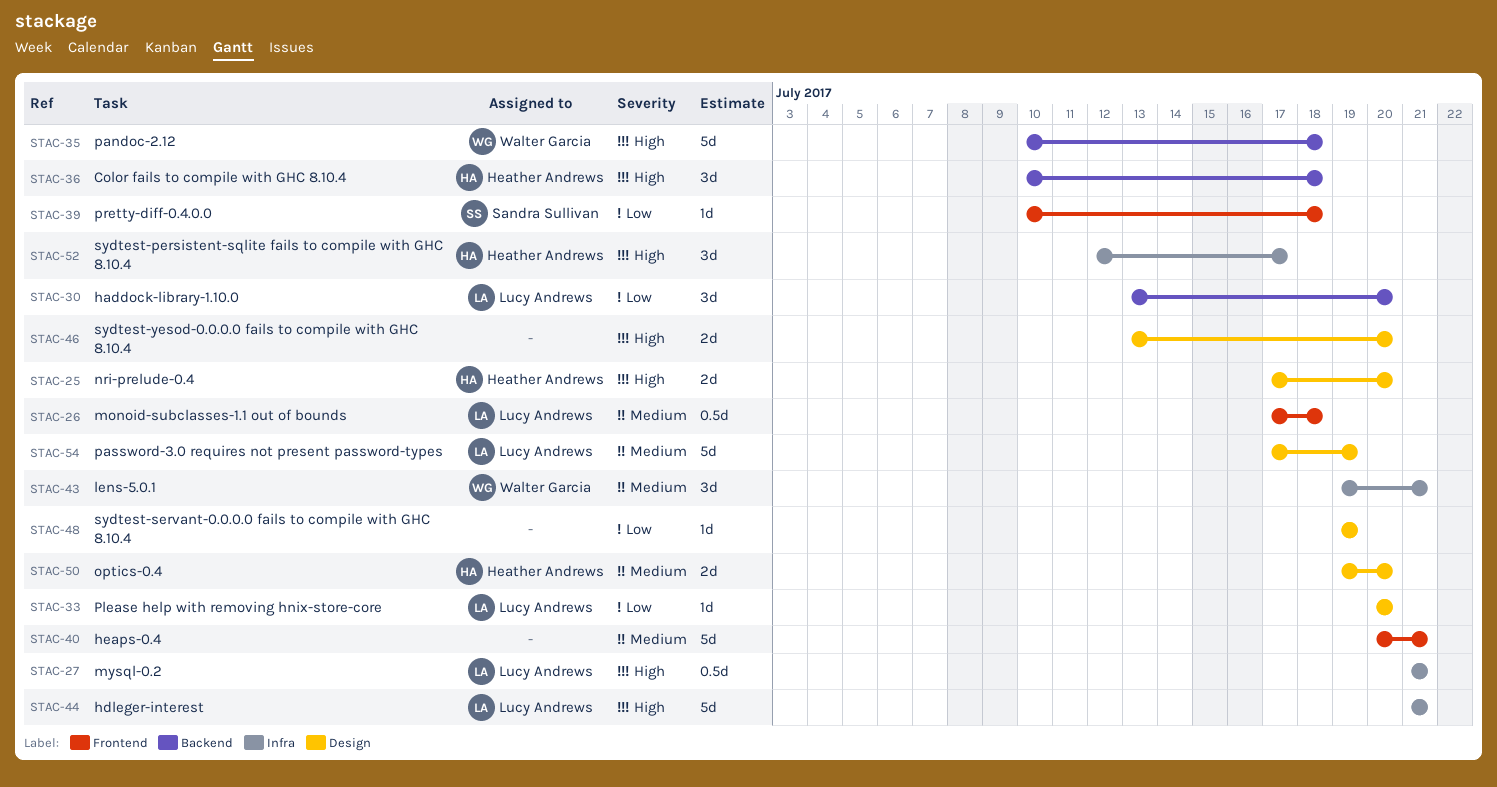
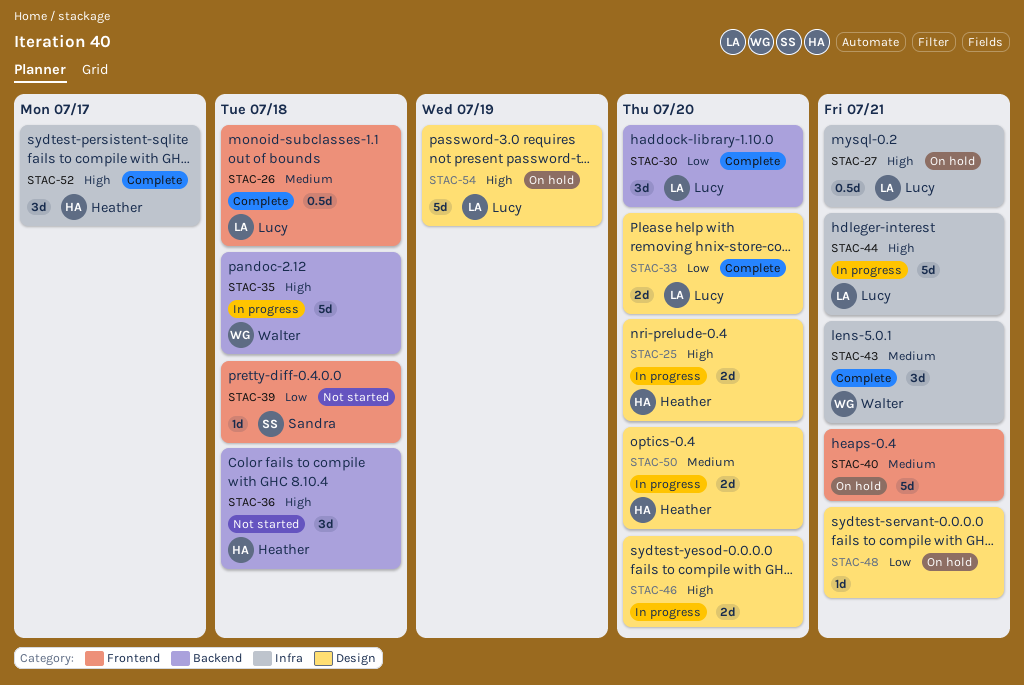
STAC-33, estimate: 1d -> 2d
STAC-48, due: Jul 19 -> Jul 21
STAC-54, priority: Medium -> High

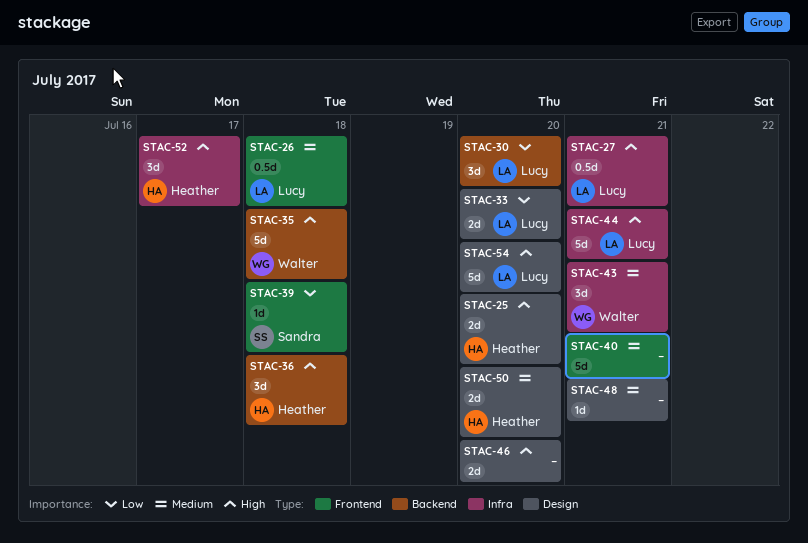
STAC-48, priority: Low -> Medium
STAC-54, due: Jul 19 -> Jul 20

